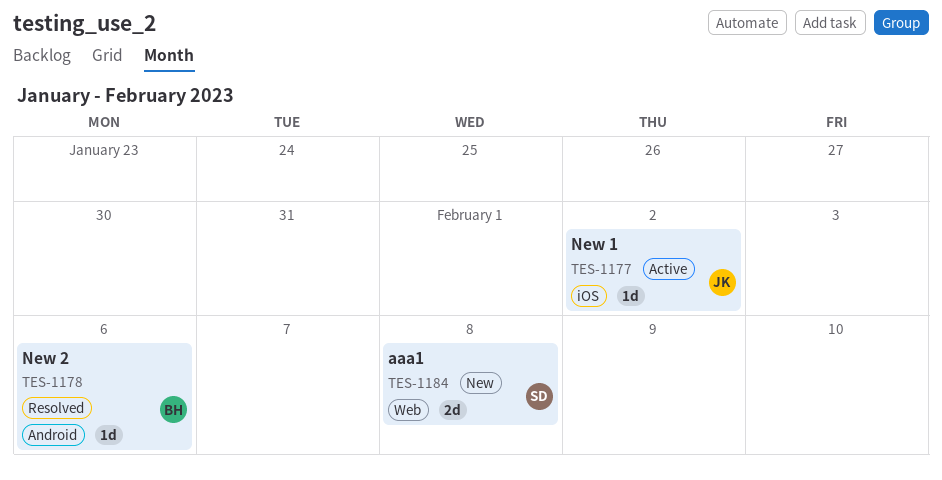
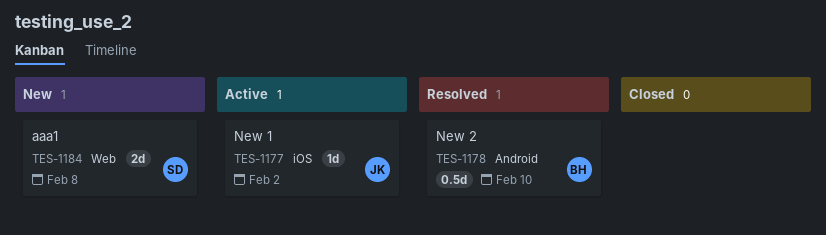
TES-1178, estimate: 1d -> 0.5d
TES-1178, due: Feb 6 -> Feb 10

